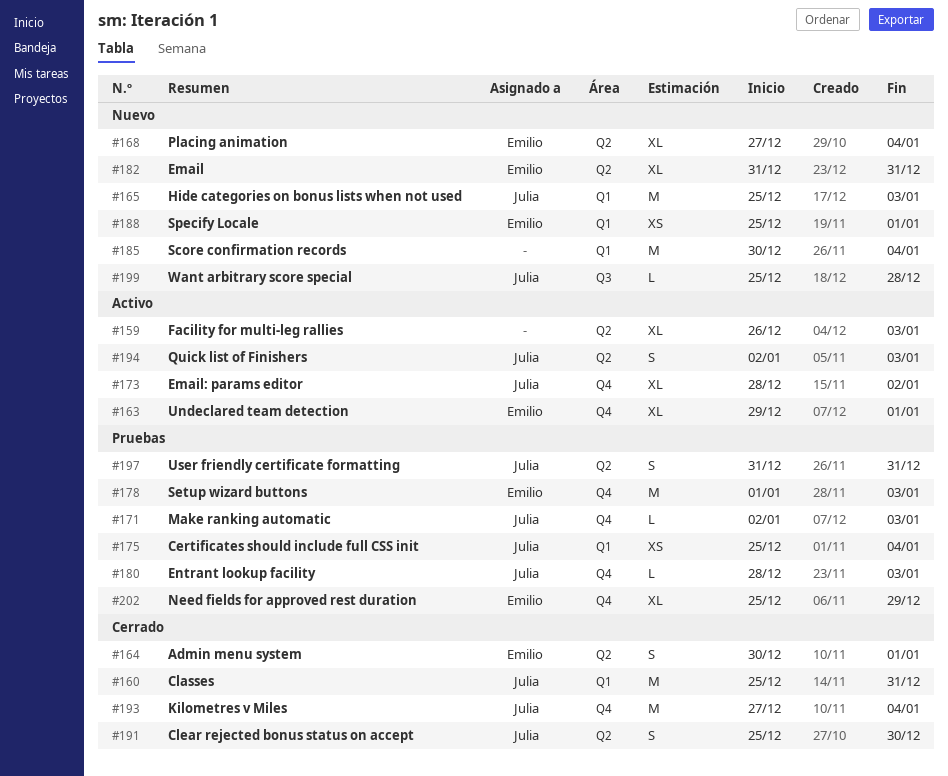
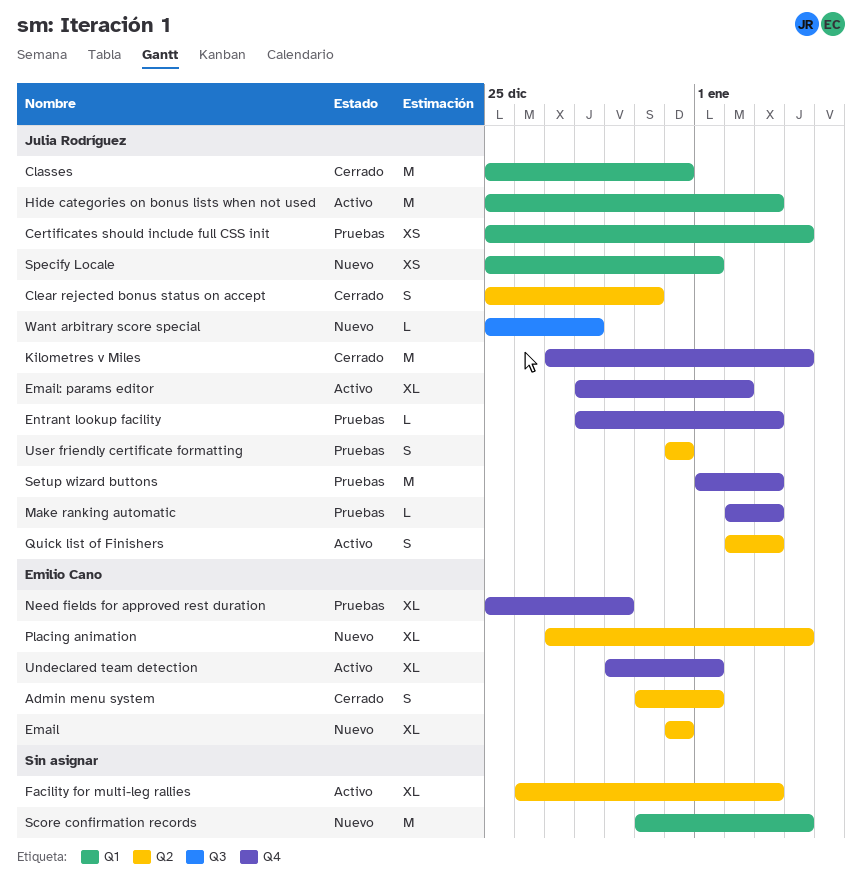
Hide categories on bonus lists when not used, status: Nuevo -> Activo
Setup wizard buttons, owner: Emilio Cano -> Julia Rodríguez
Specify Locale, owner: Emilio Cano -> Julia Rodríguez

